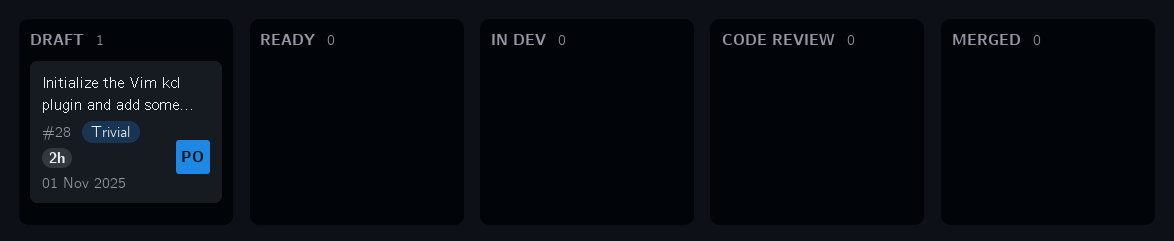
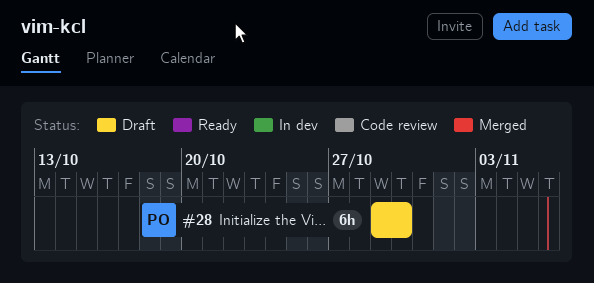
#28, estimate: 2h -> 6h
#28, due: Nov 1 -> Oct 30

